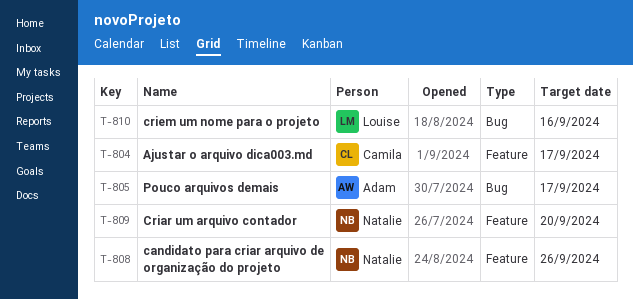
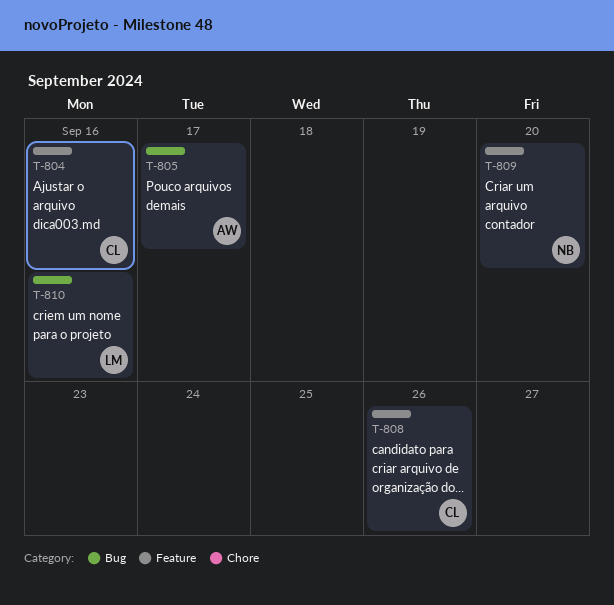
T-804, due: Sep 17 -> Sep 16
T-808, owner: Natalie -> Camila

